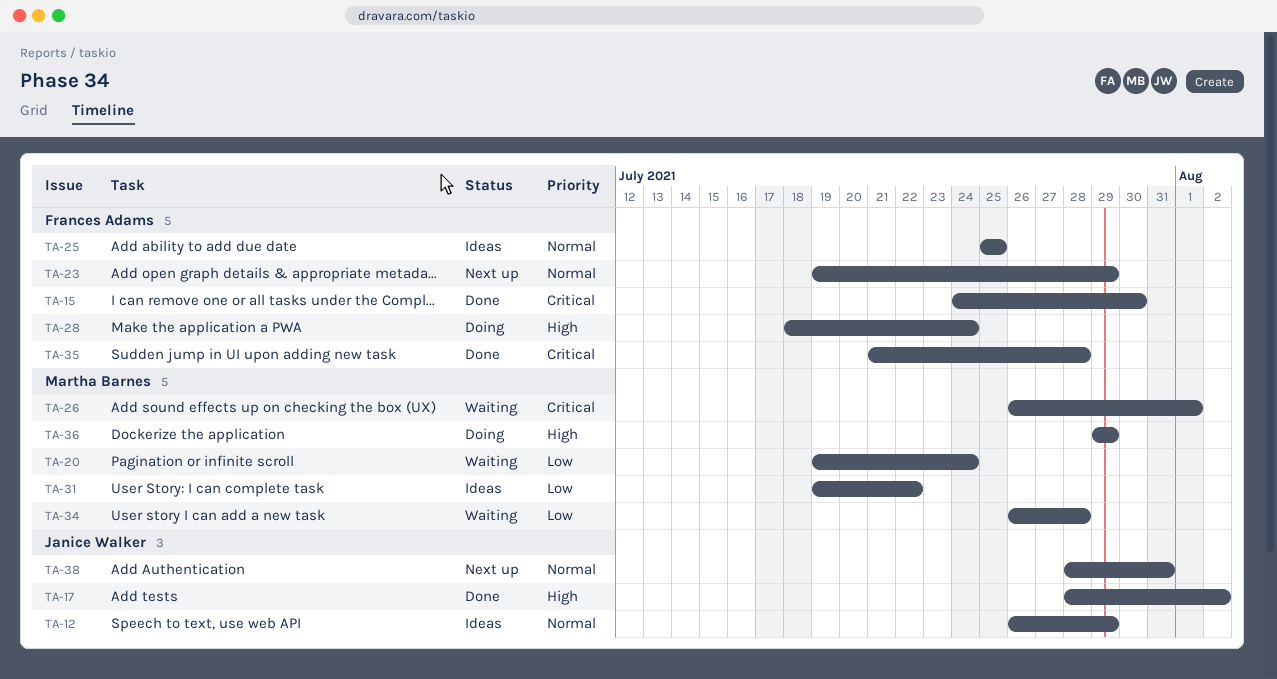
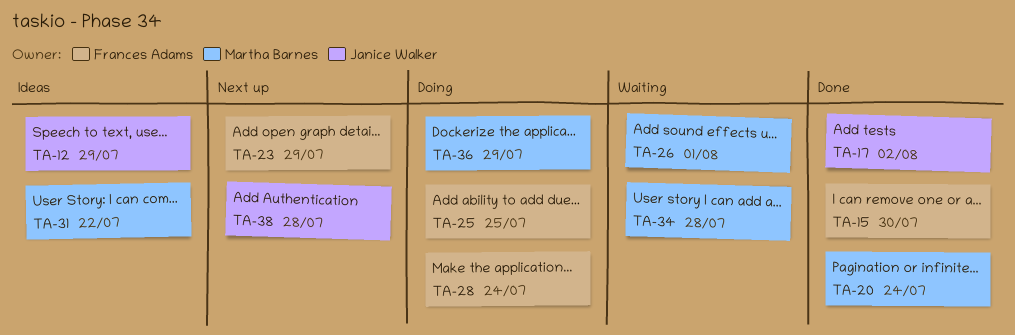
TA-20, status: Waiting -> Done
TA-25, status: Ideas -> Doing
TA-35: present -> none
TA-38, due: Jul 31 -> Jul 28

